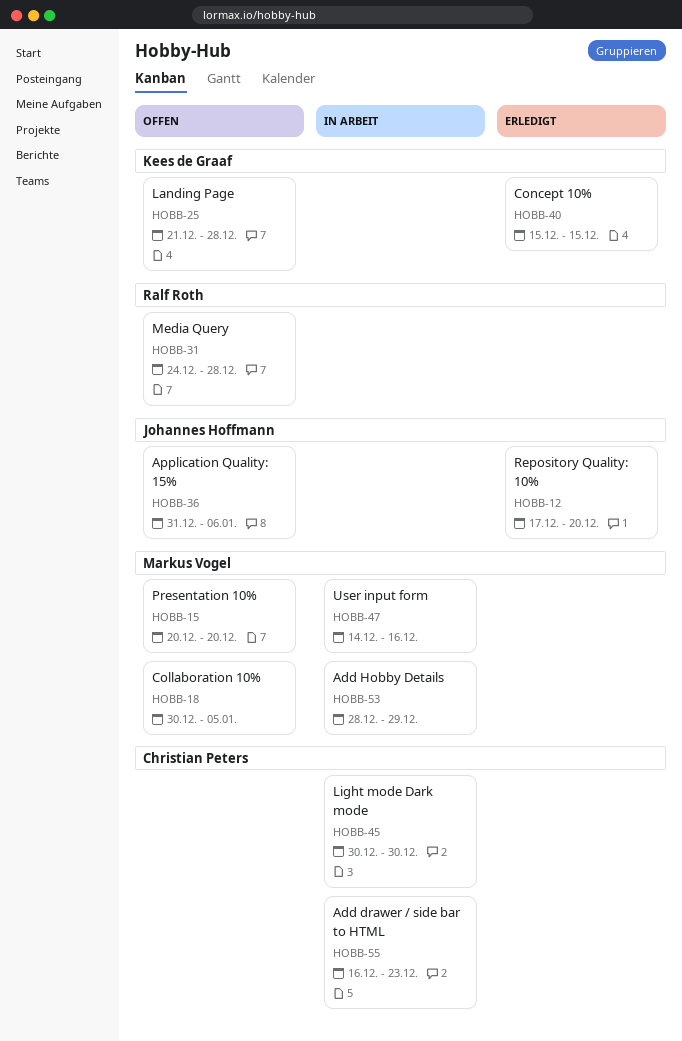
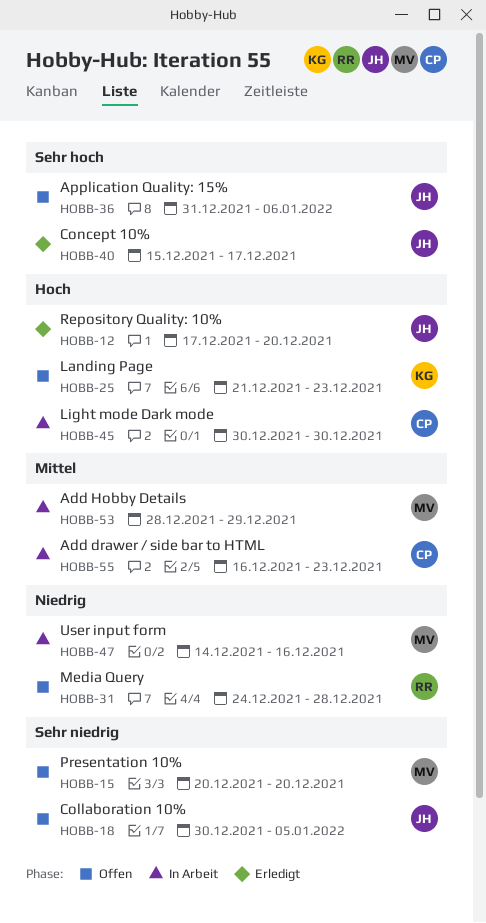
HOBB-18, owner: Markus Vogel -> Johannes Hoffmann
HOBB-25, due: Dec 28 -> Dec 23
HOBB-40, owner: Kees de Graaf -> Johannes Hoffmann
HOBB-40, due: Dec 15 -> Dec 17

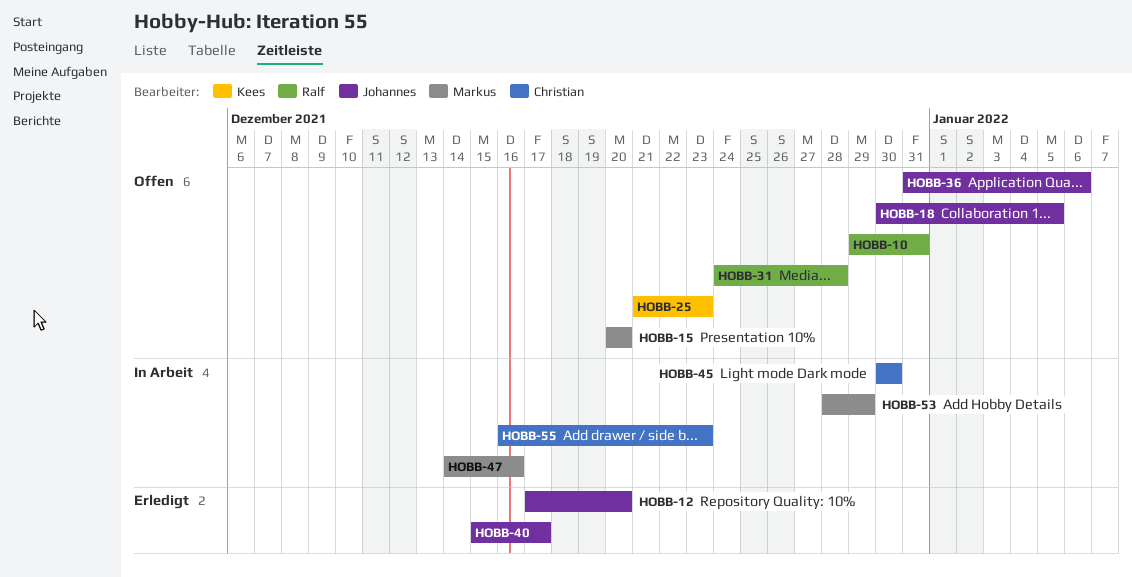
HOBB-10: none -> present

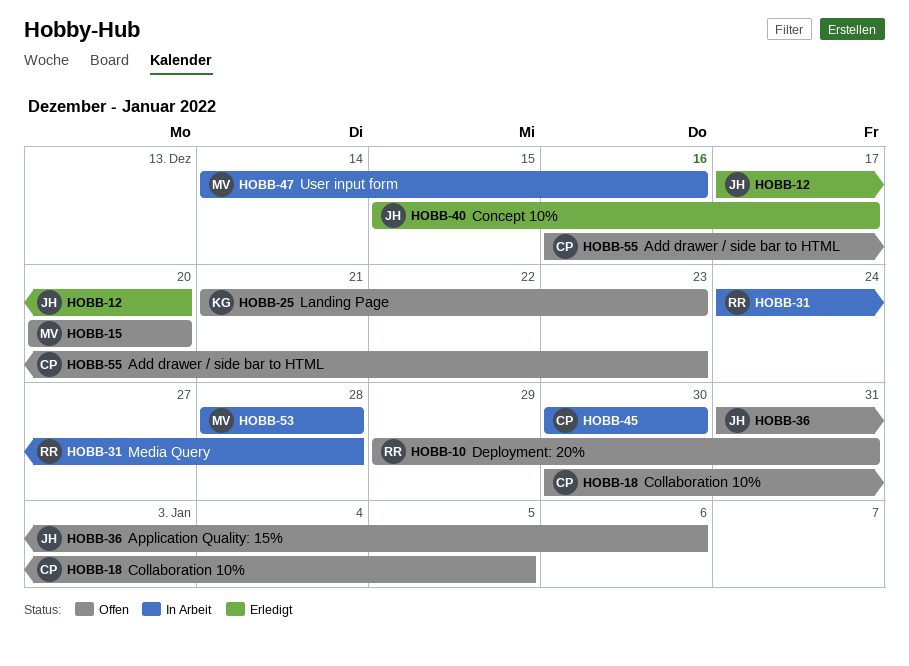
HOBB-18, owner: Johannes -> Christian
HOBB-31, status: Offen -> In Arbeit
HOBB-53, due: Dec 29 -> Dec 28
HOBB-55, status: In Arbeit -> Offen

